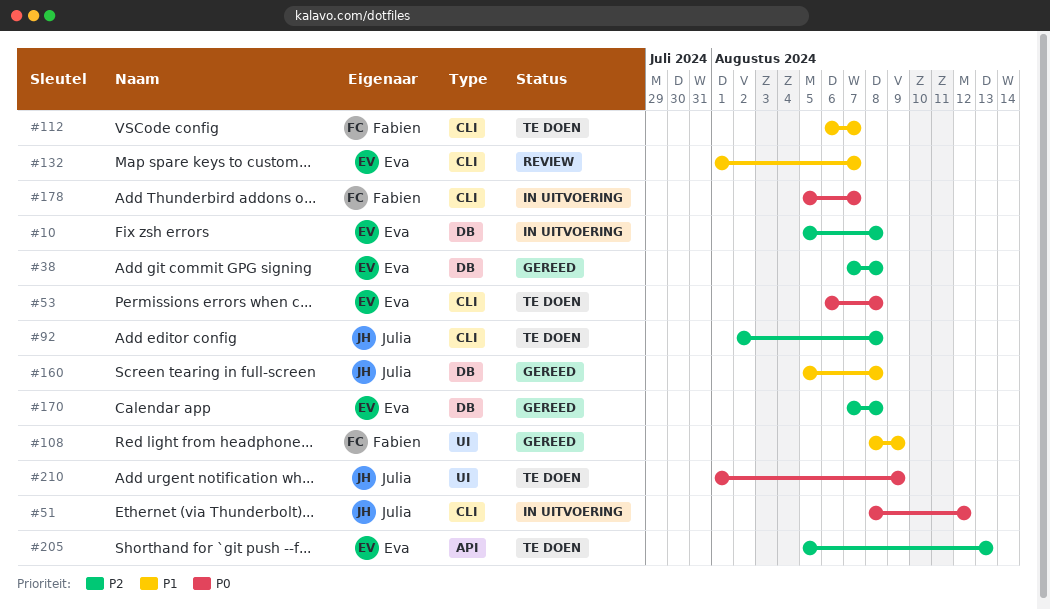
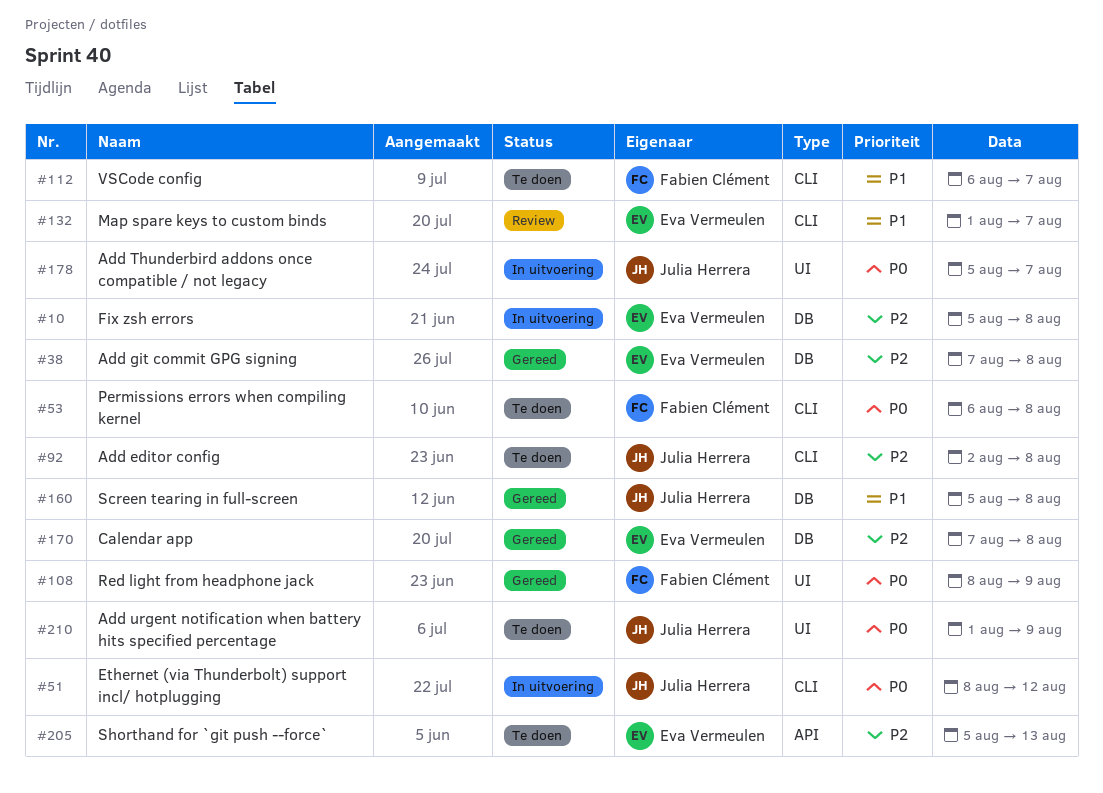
#53, owner: Eva Vermeulen -> Fabien Clément
#108, priority: P1 -> P0
#178, owner: Fabien Clément -> Julia Herrera
#178, label: CLI -> UI

